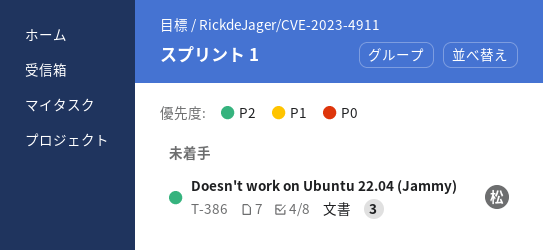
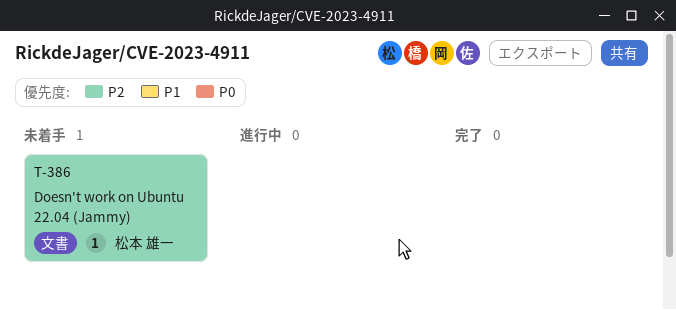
T-386, estimate: 3 -> 1

